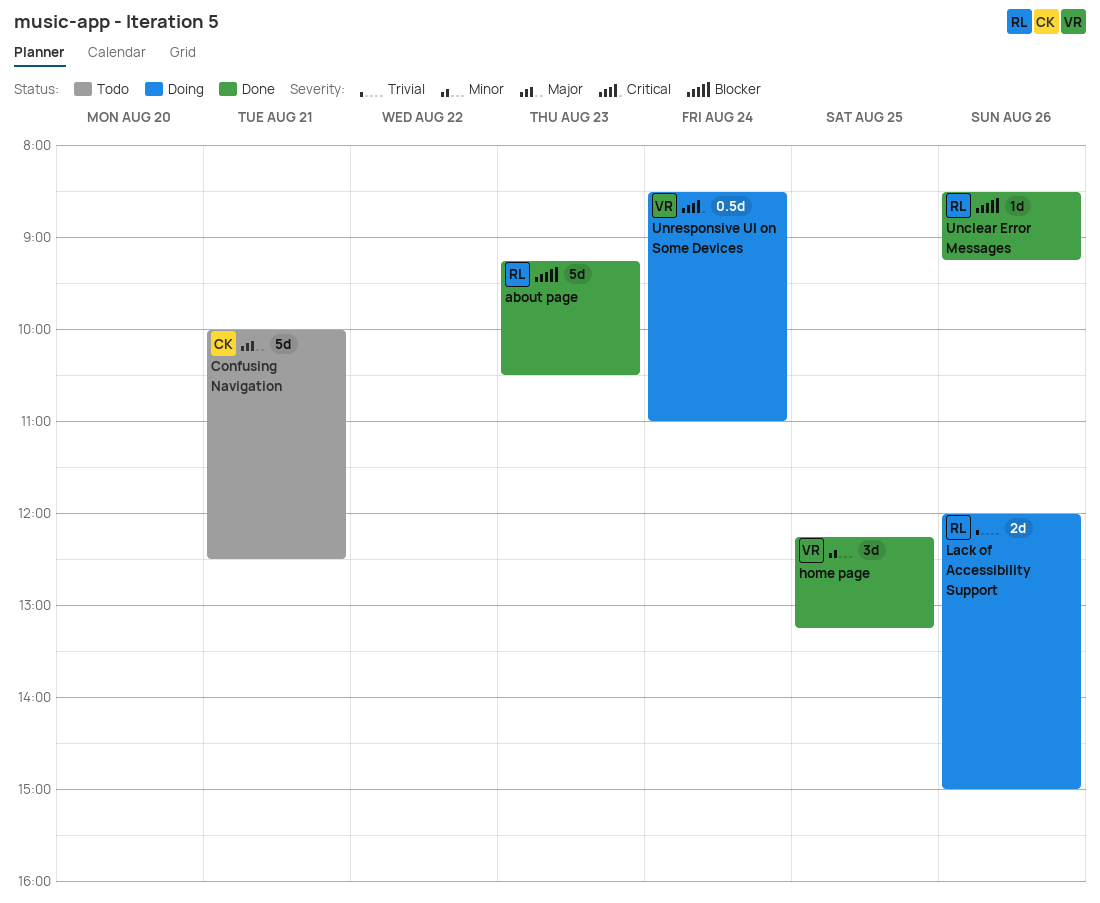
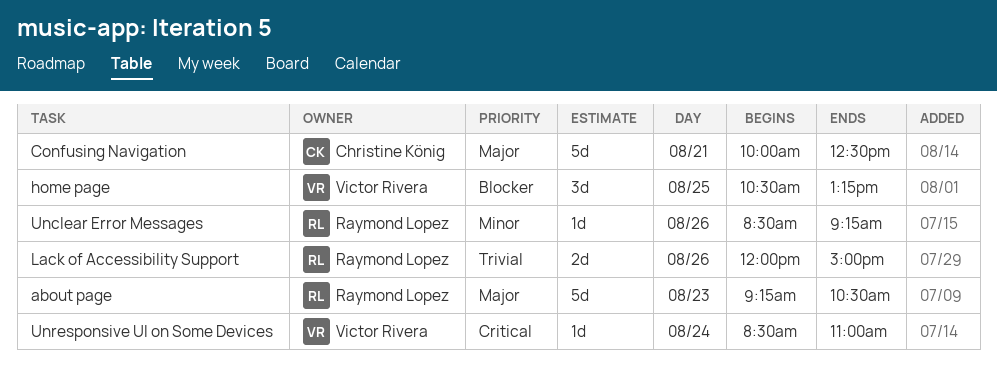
about page, priority: Blocker -> Major
home page, priority: Minor -> Blocker
home page, begins: 12:15 -> 10:30
Unclear Error Messages, priority: Blocker -> Minor
Unresponsive UI on Some Devices, estimate: 0.5d -> 1d

